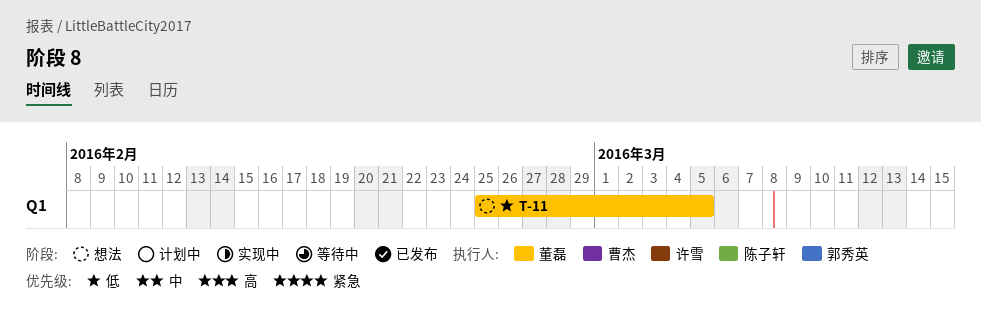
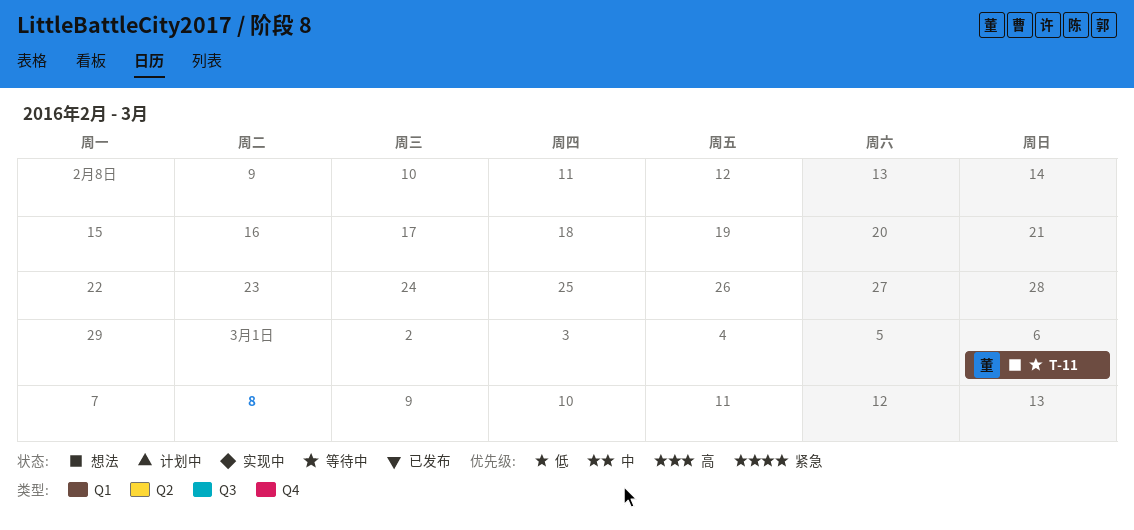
T-11, start: Feb 25 -> Mar 6
T-11, due: Mar 5 -> Mar 6

